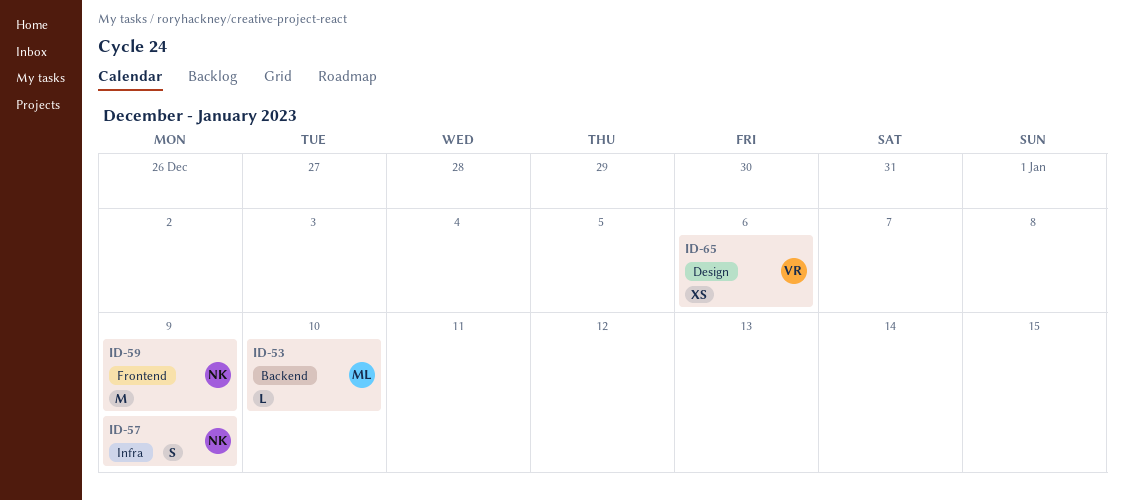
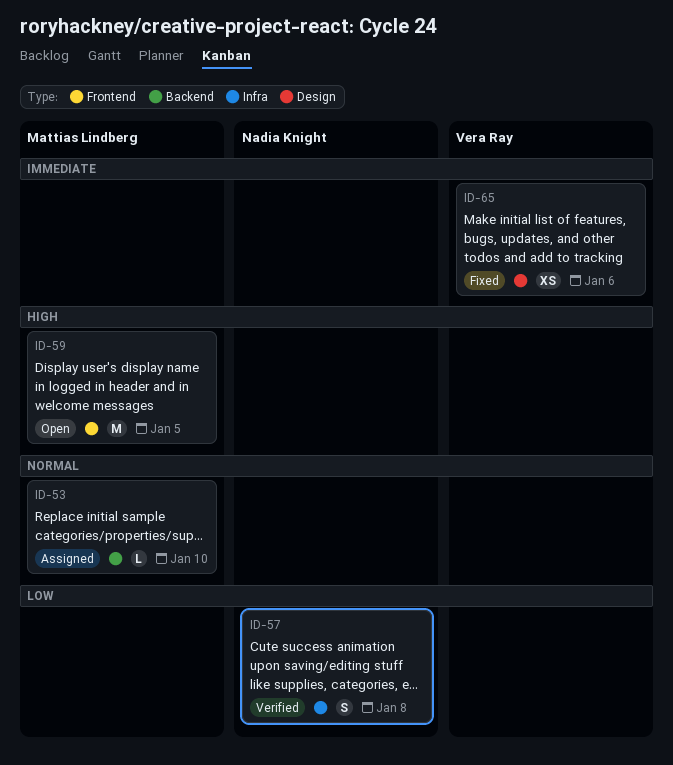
ID-57, due: Jan 9 -> Jan 8
ID-59, owner: Nadia Knight -> Mattias Lindberg
ID-59, due: Jan 9 -> Jan 5

